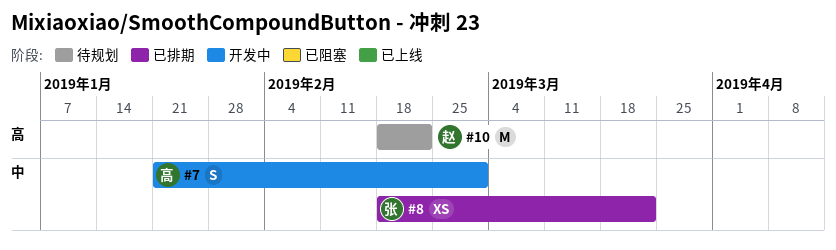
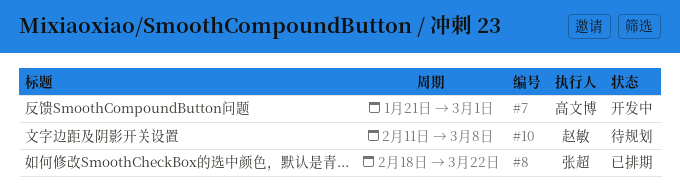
#10, start: Feb 18 -> Feb 11
#10, due: Feb 22 -> Mar 8

